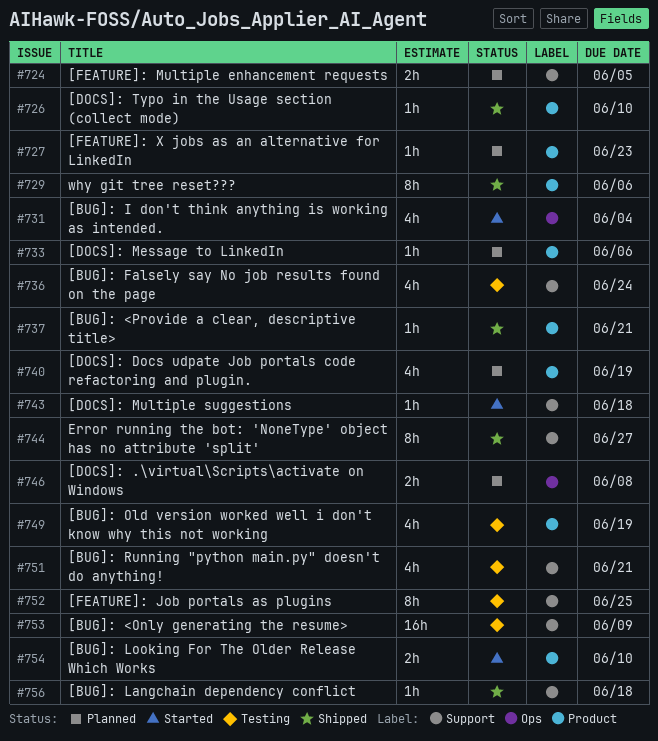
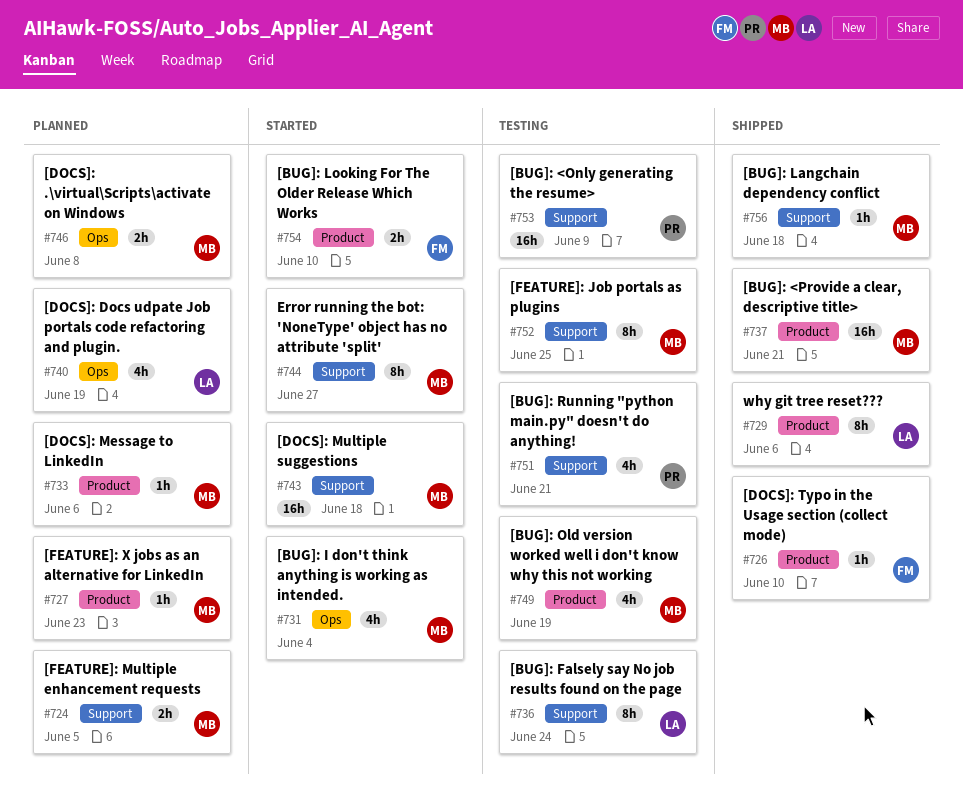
#736, estimate: 4h -> 8h
#737, estimate: 1h -> 16h
#740, label: Product -> Ops
#743, estimate: 1h -> 16h
#744, status: Shipped -> Started

